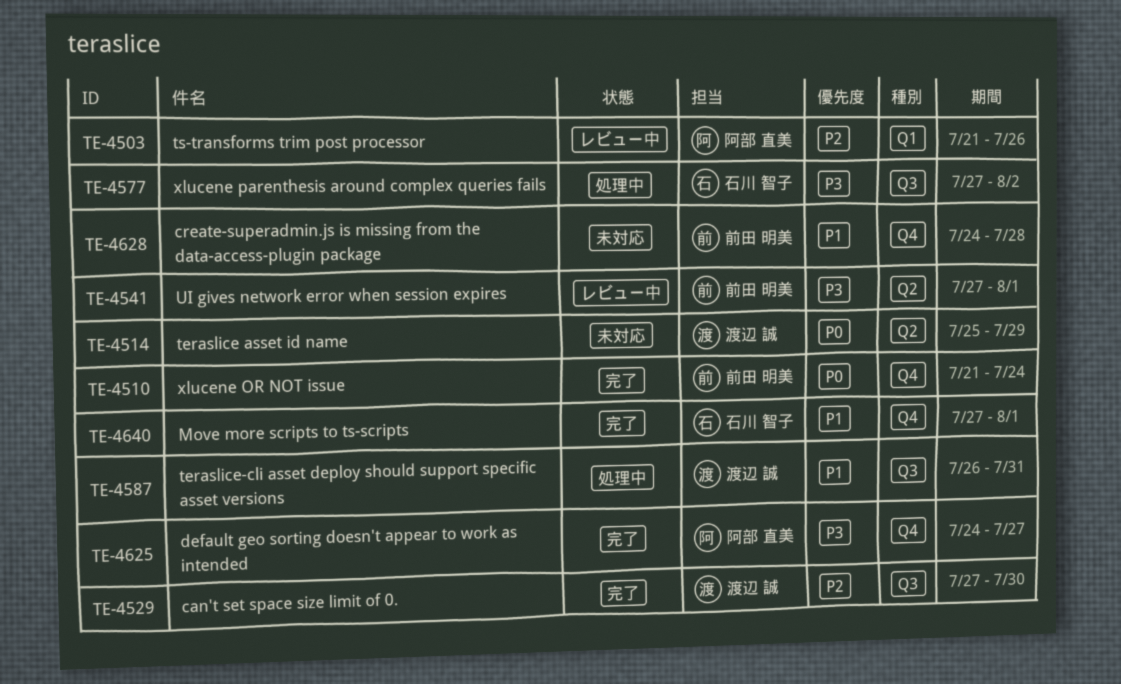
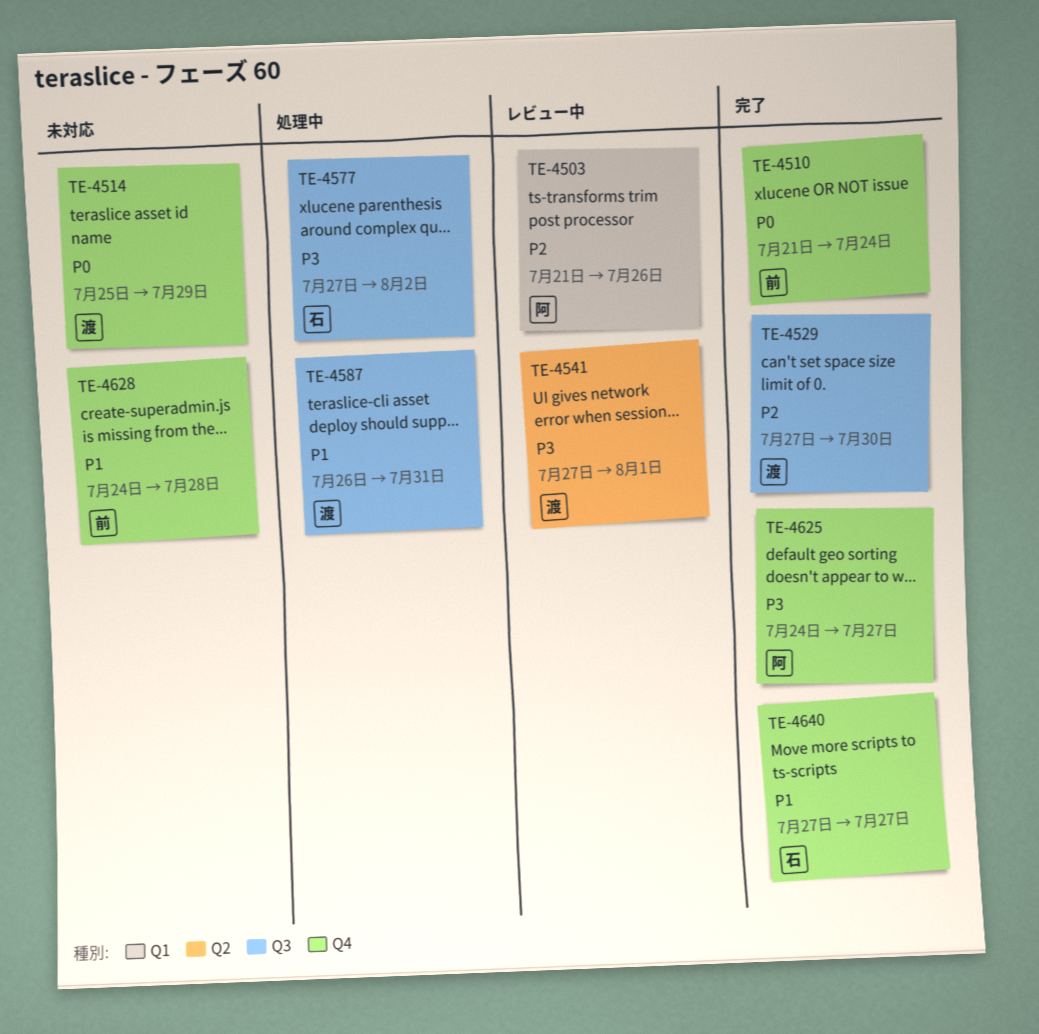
TE-4514, label: Q2 -> Q4
TE-4541, owner: 前田 明美 -> 渡辺 誠
TE-4640, due: Aug 1 -> Jul 27

